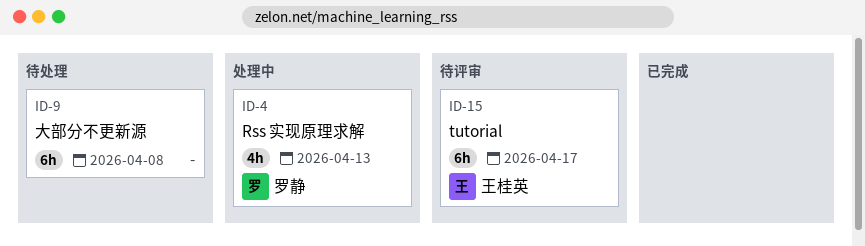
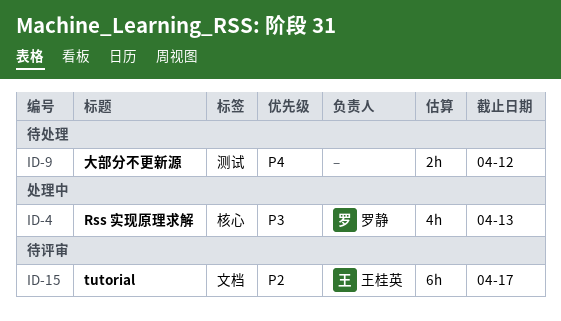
ID-9, estimate: 6h -> 2h
ID-9, due: Apr 8 -> Apr 12

